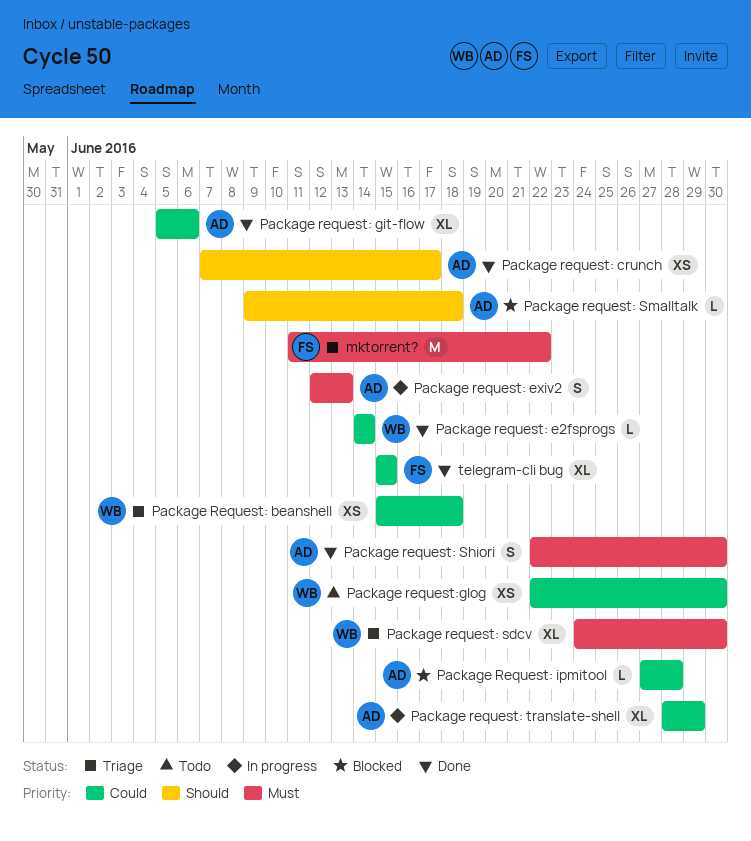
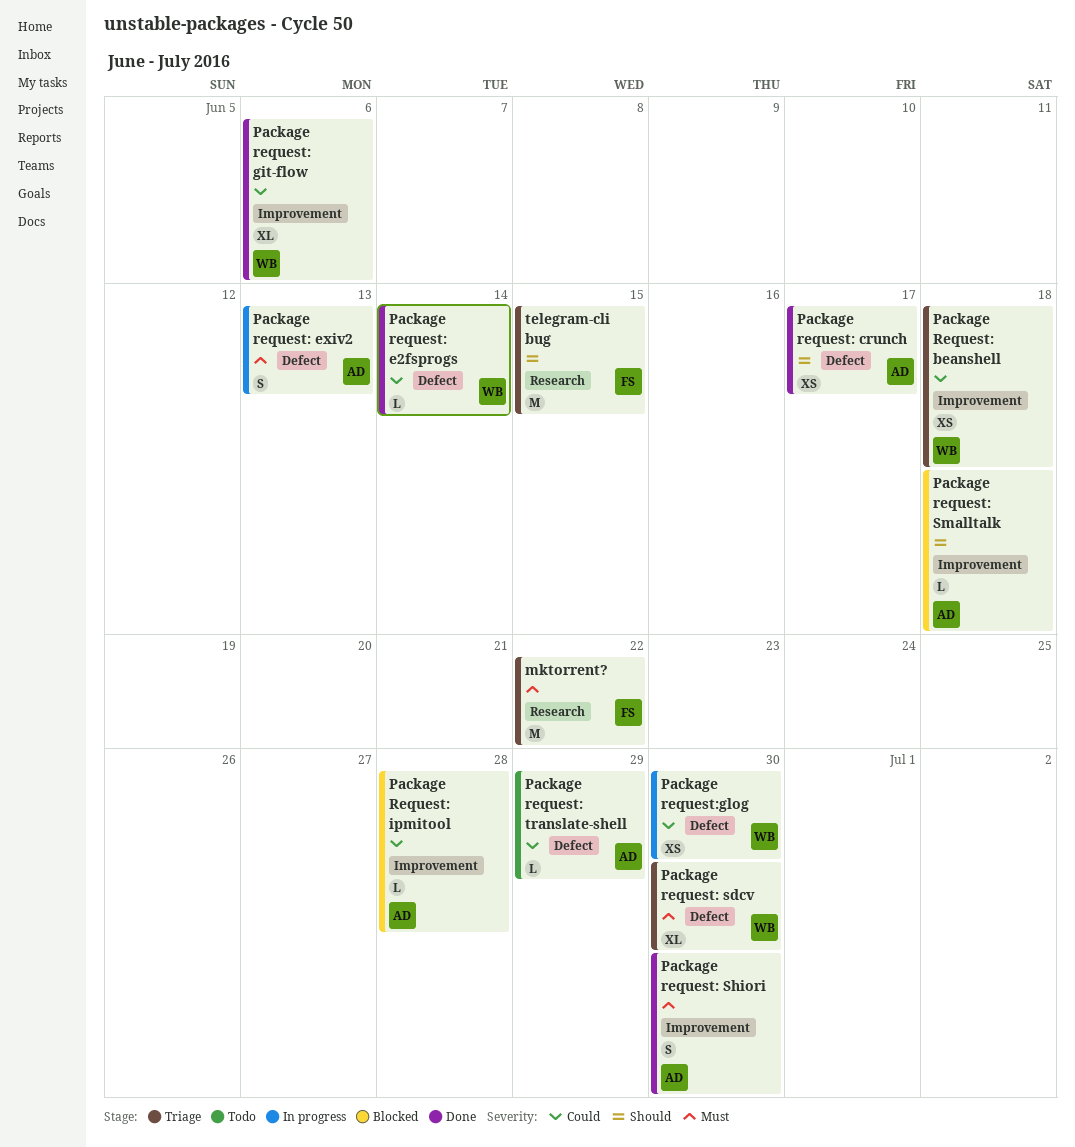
Package request: git-flow, owner: AD -> WB
Package request: translate-shell, status: In progress -> Todo
Package request: translate-shell, estimate: XL -> L
Package request:glog, status: Todo -> In progress
telegram-cli bug, status: Done -> Triage
telegram-cli bug, priority: Could -> Should
telegram-cli bug, estimate: XL -> M

